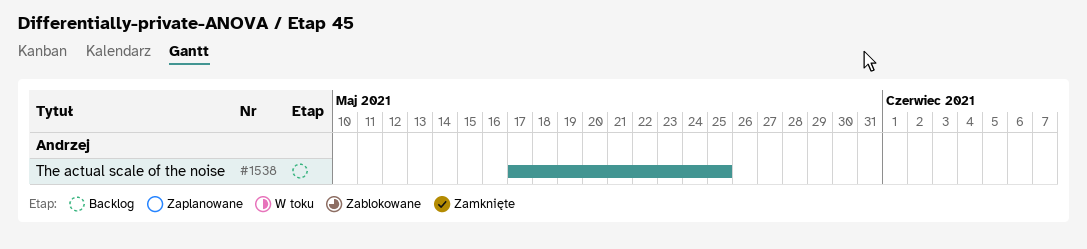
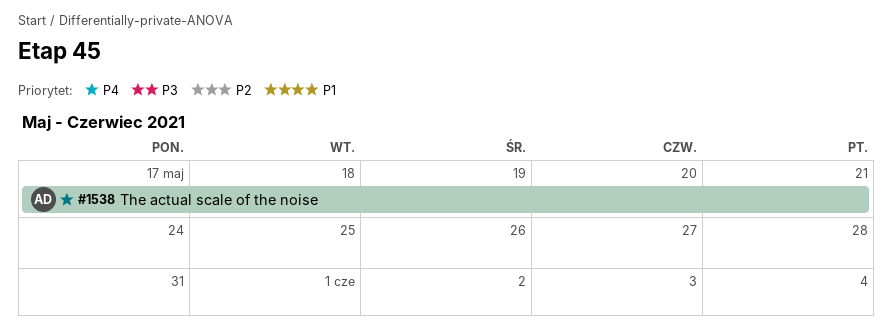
#1538, due: May 25 -> May 21

